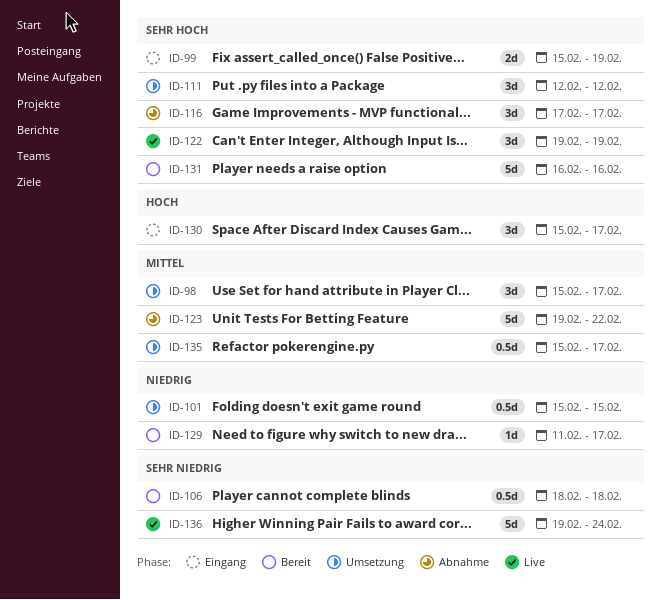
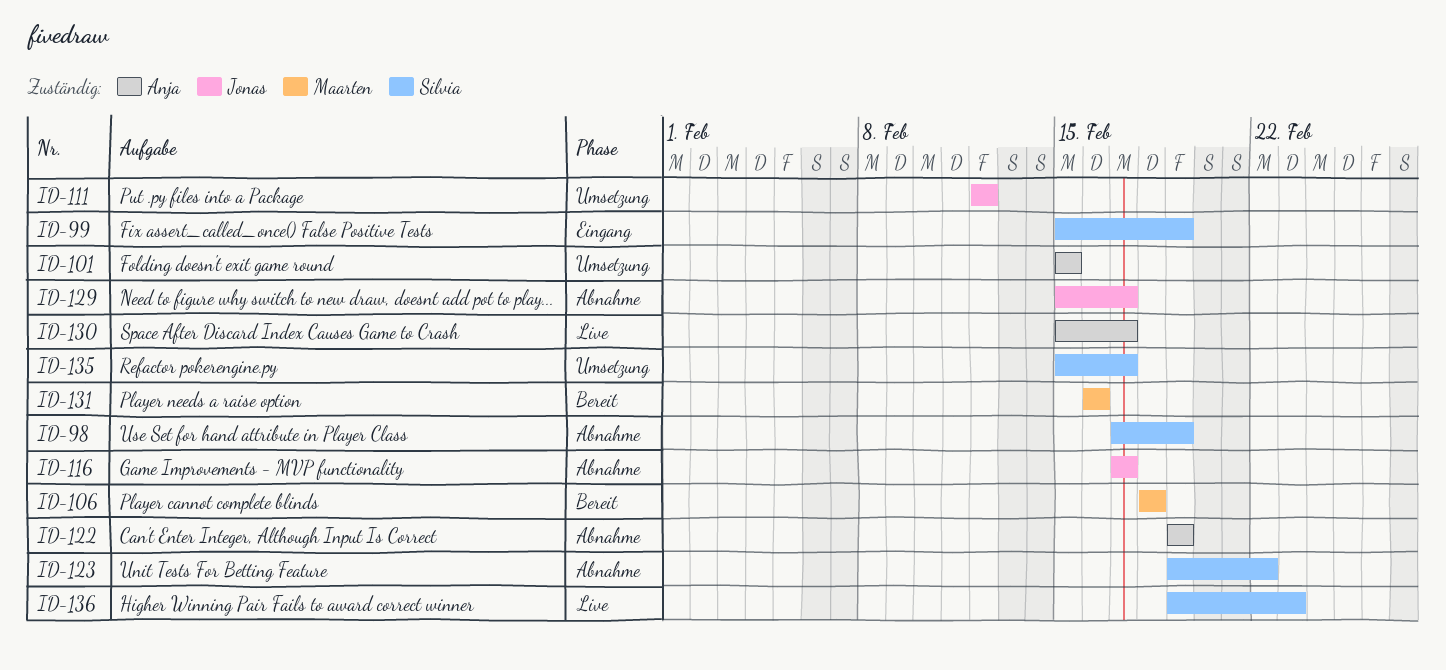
ID-98, status: Umsetzung -> Abnahme
ID-98, start: Feb 15 -> Feb 17
ID-98, due: Feb 17 -> Feb 19
ID-122, status: Live -> Abnahme
ID-129, status: Bereit -> Abnahme
ID-129, start: Feb 11 -> Feb 15
ID-130, status: Eingang -> Live
ID-136, due: Feb 24 -> Feb 23

